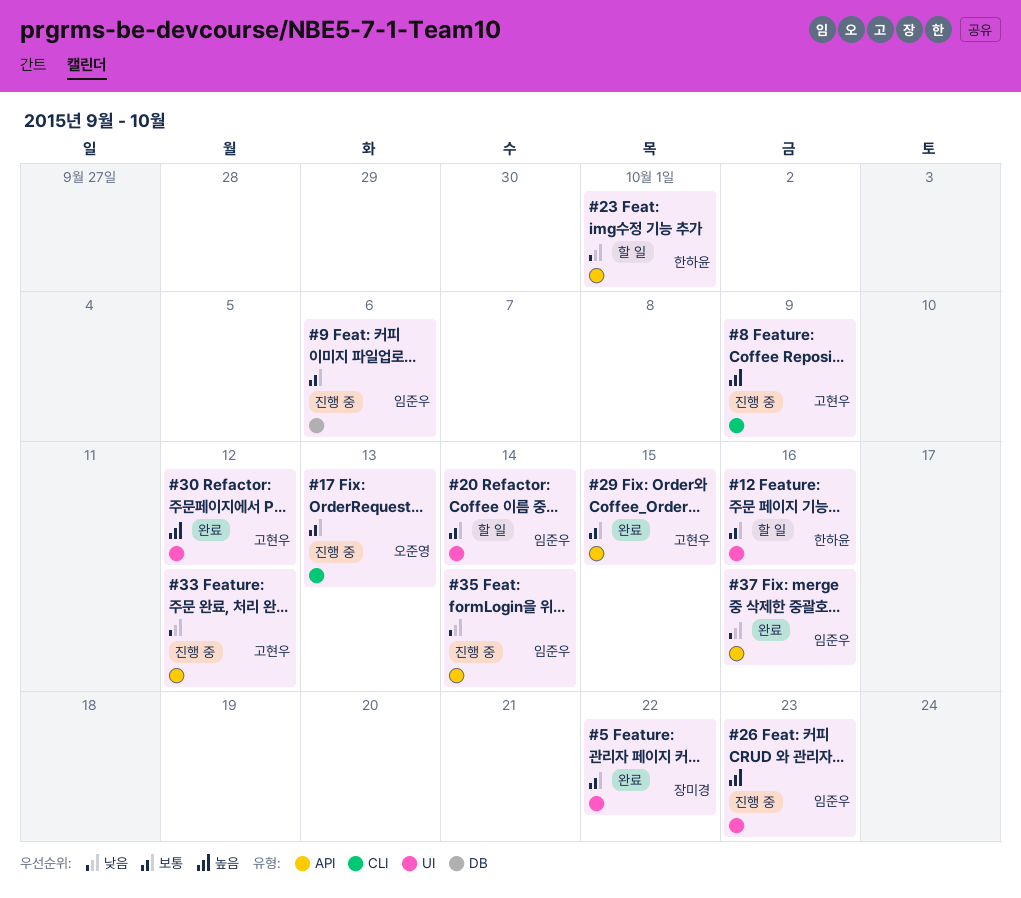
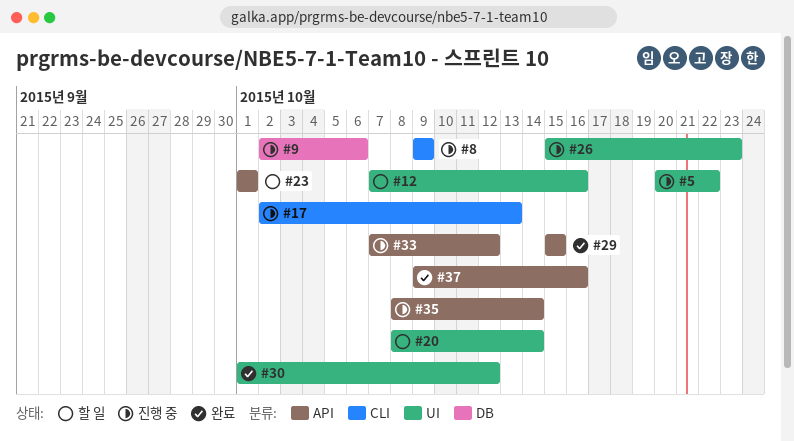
#5, status: 완료 -> 진행 중

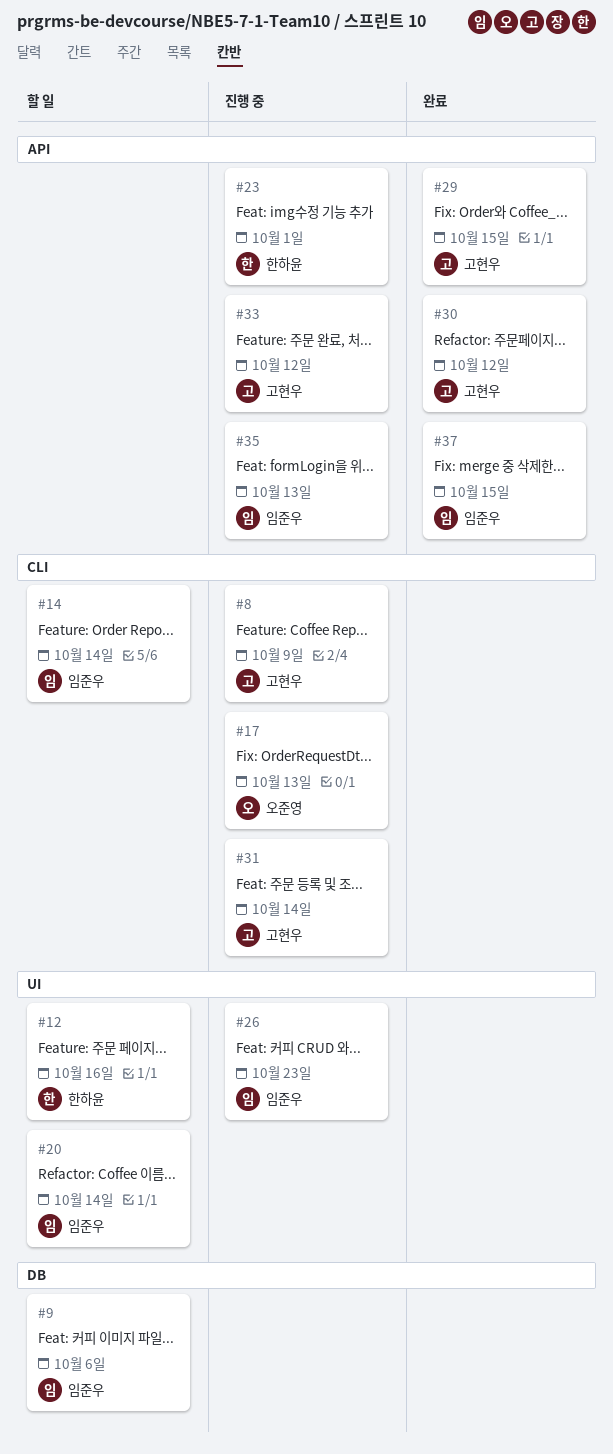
#5: present -> none
#9, status: 진행 중 -> 할 일
#14: none -> present
#23, status: 할 일 -> 진행 중
#30, label: UI -> API
#31: none -> present
#35, due: Oct 14 -> Oct 13
#37, due: Oct 16 -> Oct 15

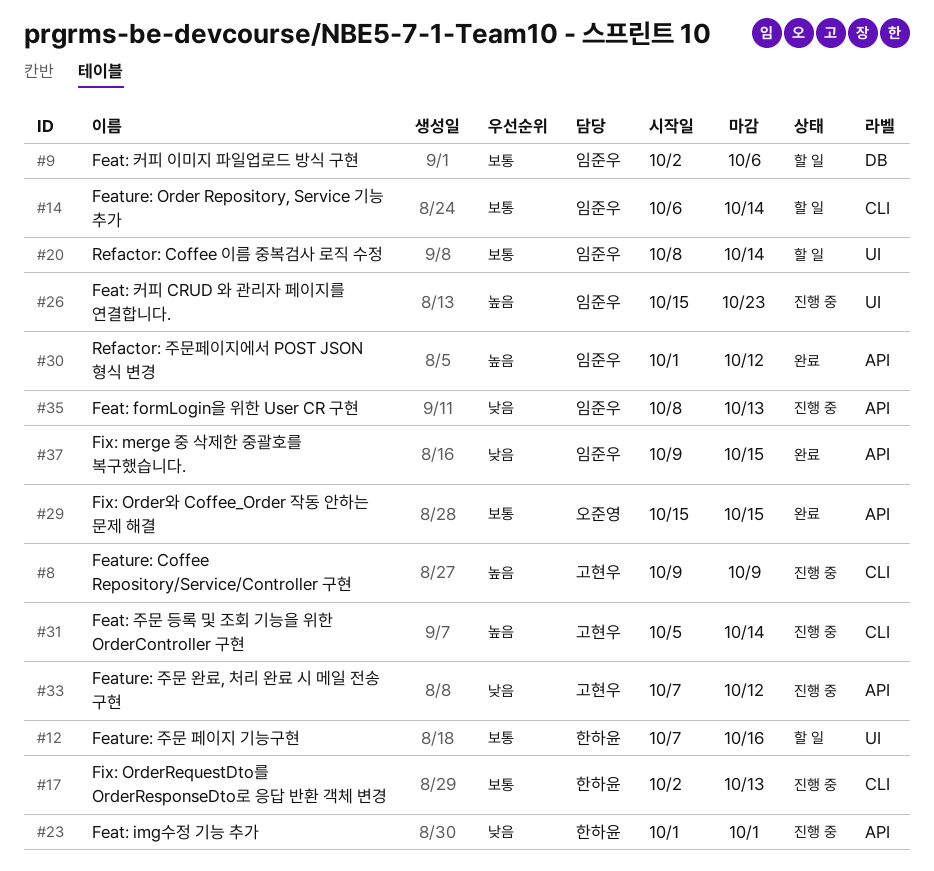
#17, owner: 오준영 -> 한하윤
#29, owner: 고현우 -> 오준영
#30, owner: 고현우 -> 임준우

